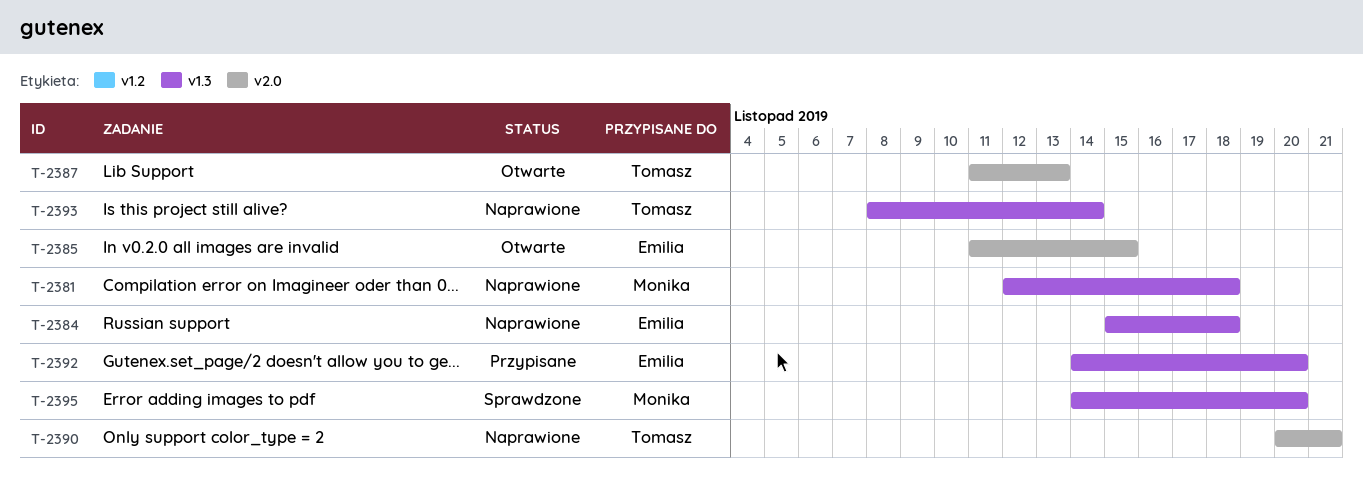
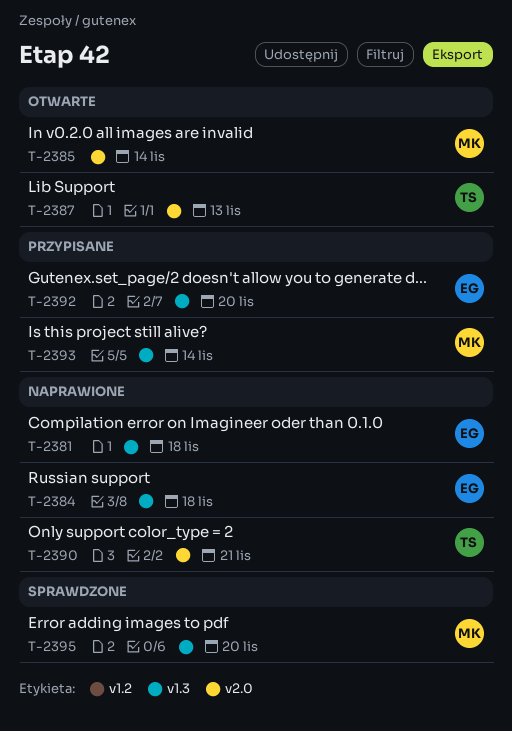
T-2381, owner: Monika -> Emilia
T-2385, owner: Emilia -> Monika
T-2385, due: Nov 15 -> Nov 14
T-2393, status: Naprawione -> Przypisane
T-2393, owner: Tomasz -> Monika

